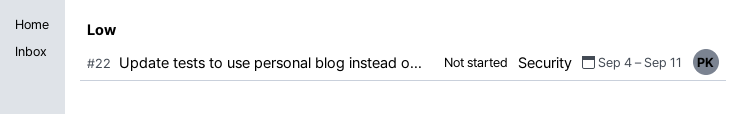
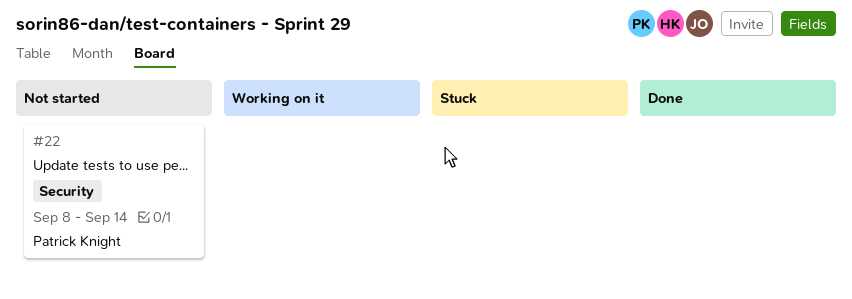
#22, start: Sep 4 -> Sep 8
#22, due: Sep 11 -> Sep 14

